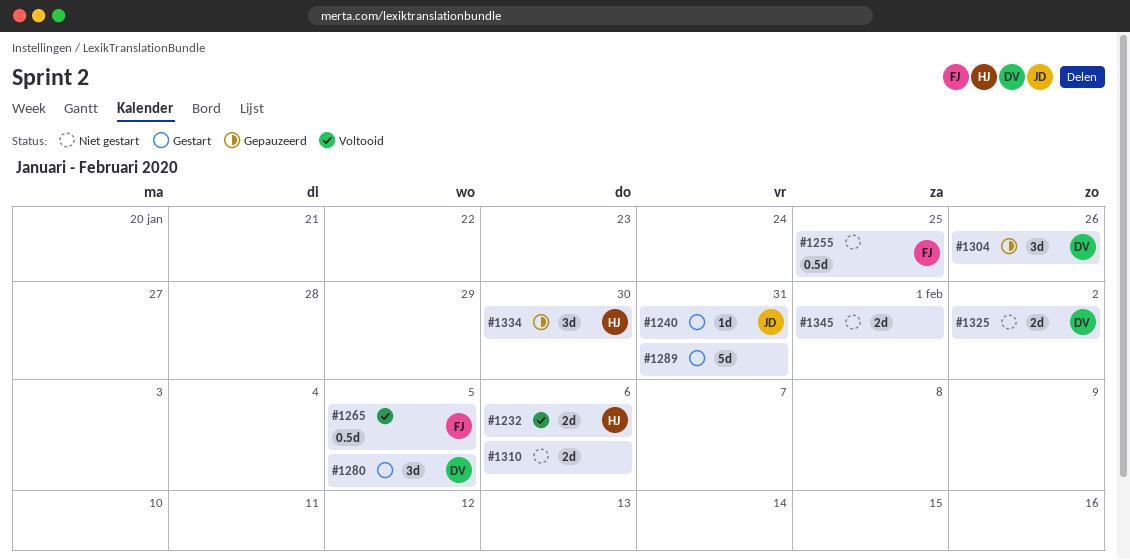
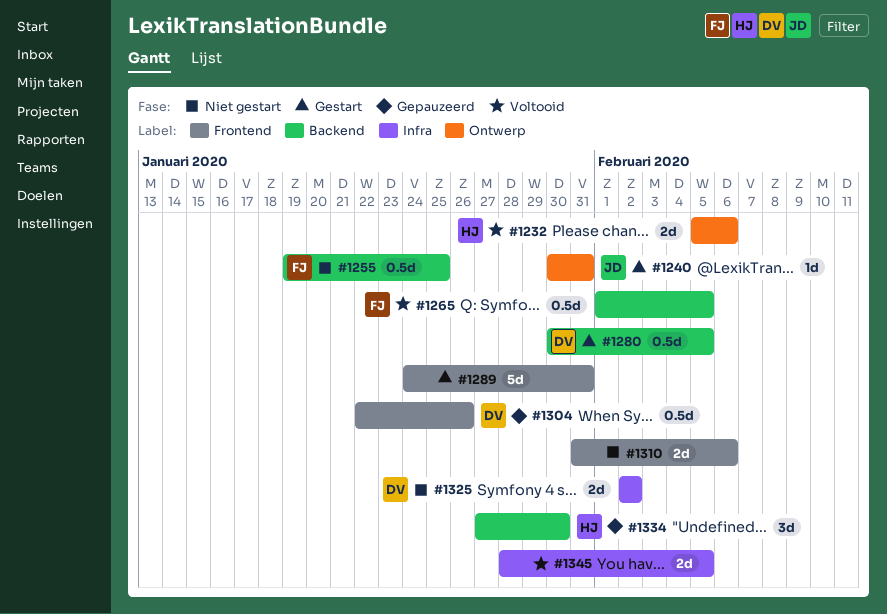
#1280, estimate: 3d -> 0.5d
#1304, estimate: 3d -> 0.5d
#1345, status: Niet gestart -> Voltooid
#1345, due: Feb 1 -> Feb 5

